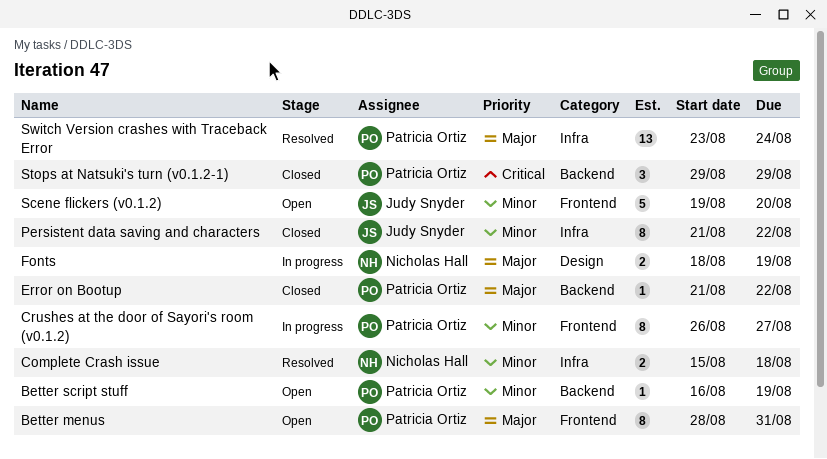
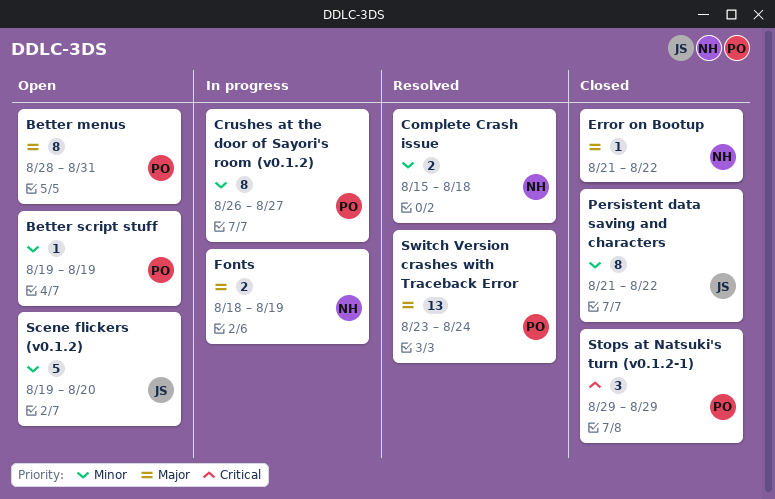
Better script stuff, start: Aug 16 -> Aug 19
Error on Bootup, owner: Patricia Ortiz -> Nicholas Hall

